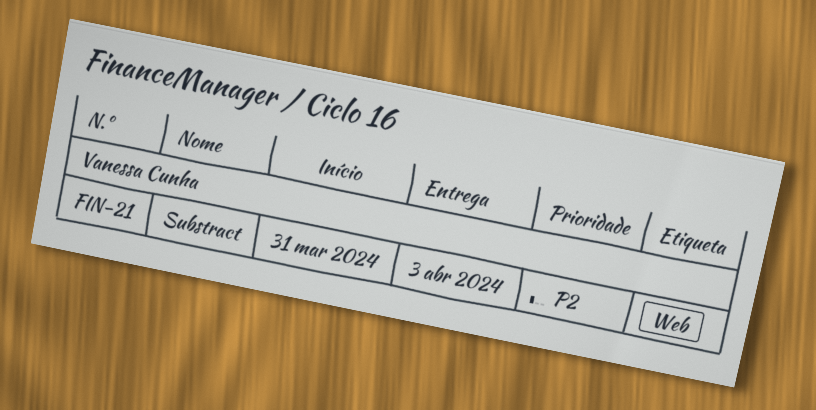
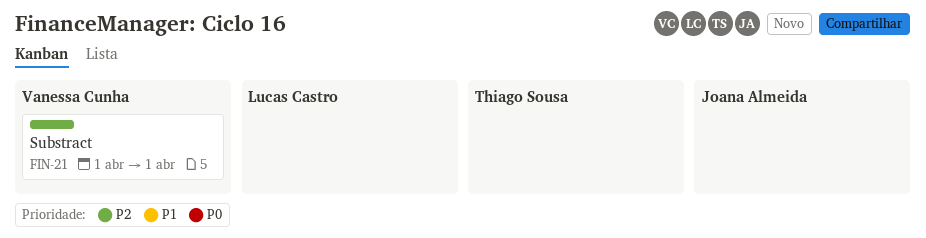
FIN-21, start: Mar 31 -> Apr 1
FIN-21, due: Apr 3 -> Apr 1

